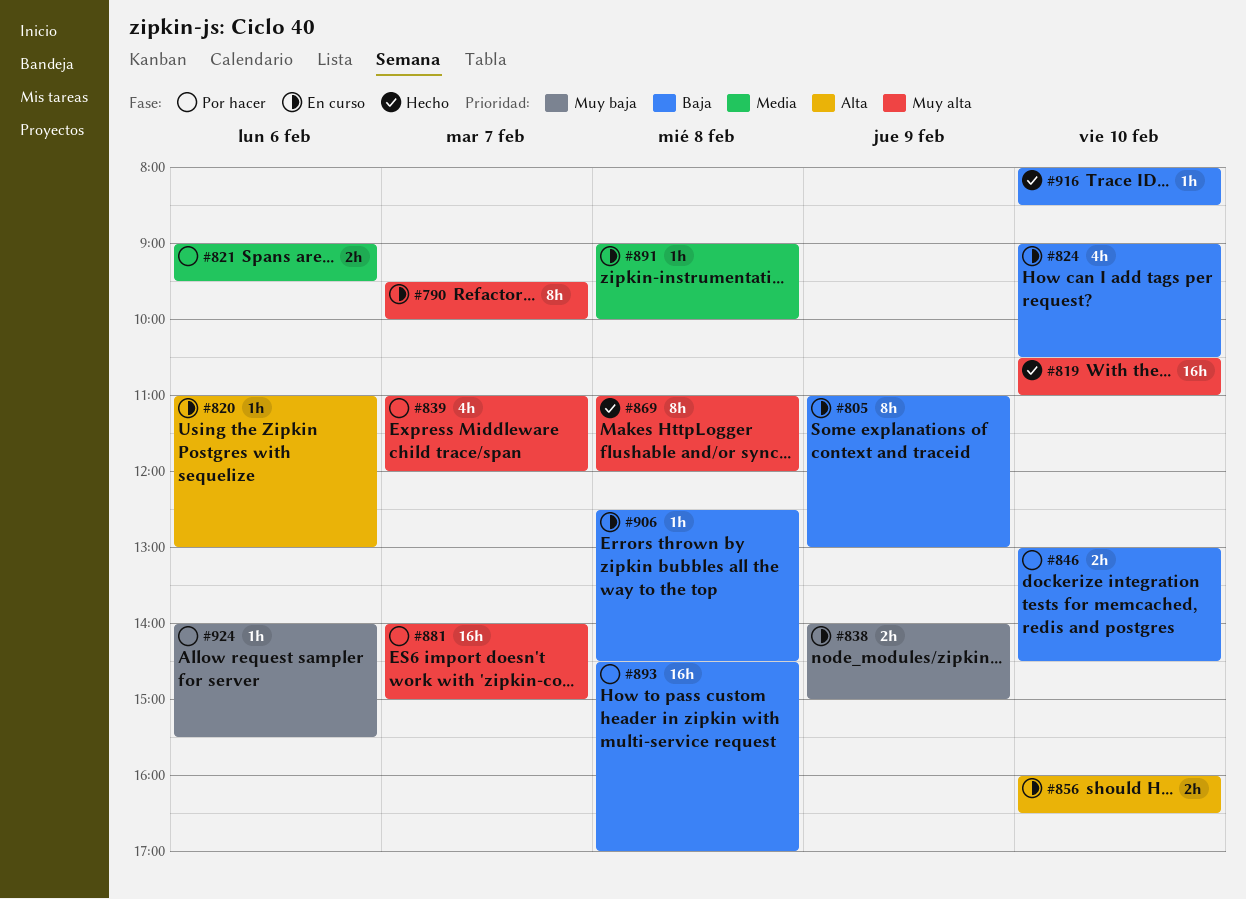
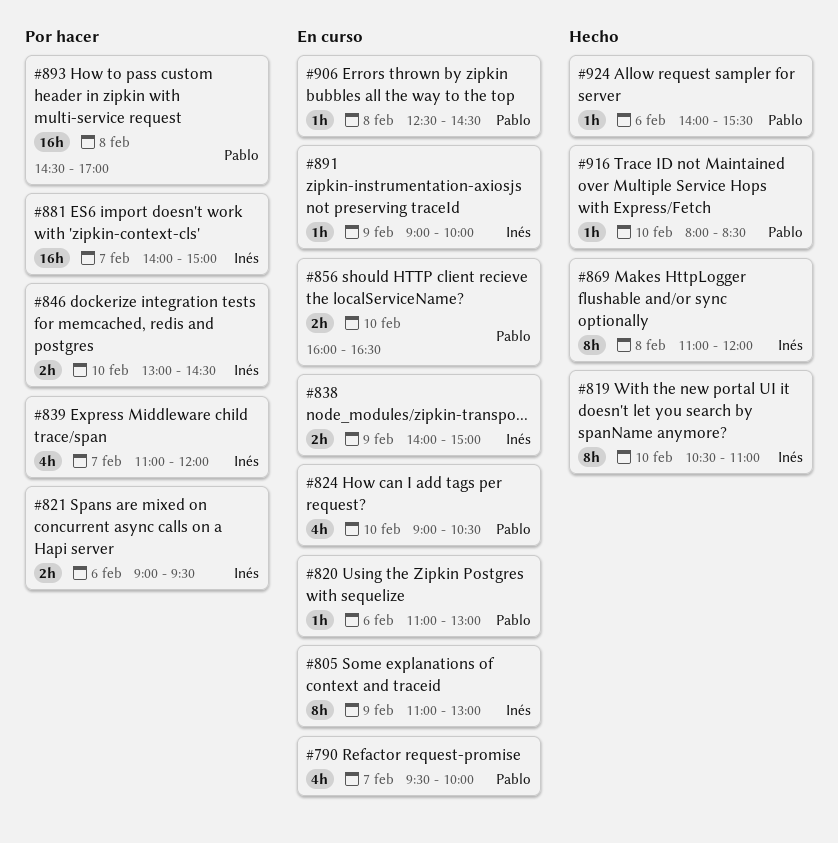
#790, estimate: 8h -> 4h
#819, estimate: 16h -> 8h
#891, day: Feb 8 -> Feb 9
#924, status: Por hacer -> Hecho

